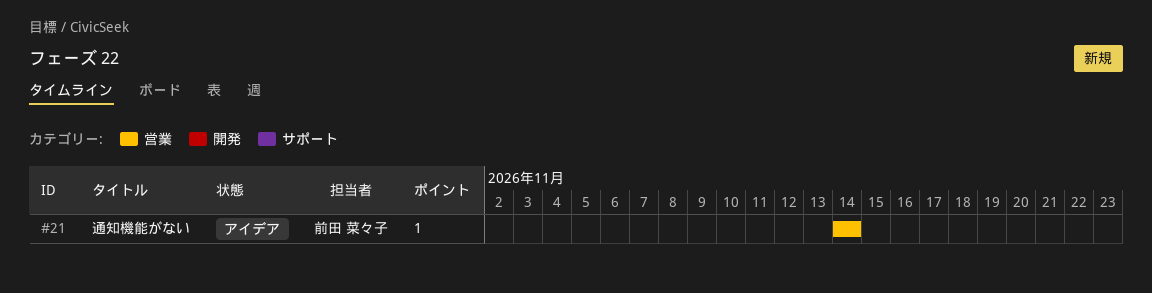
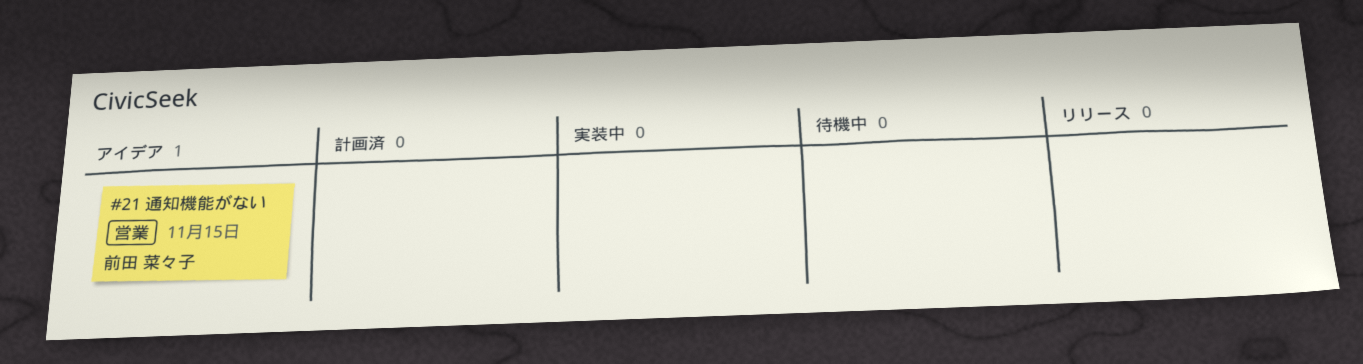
#21, due: Nov 14 -> Nov 15

